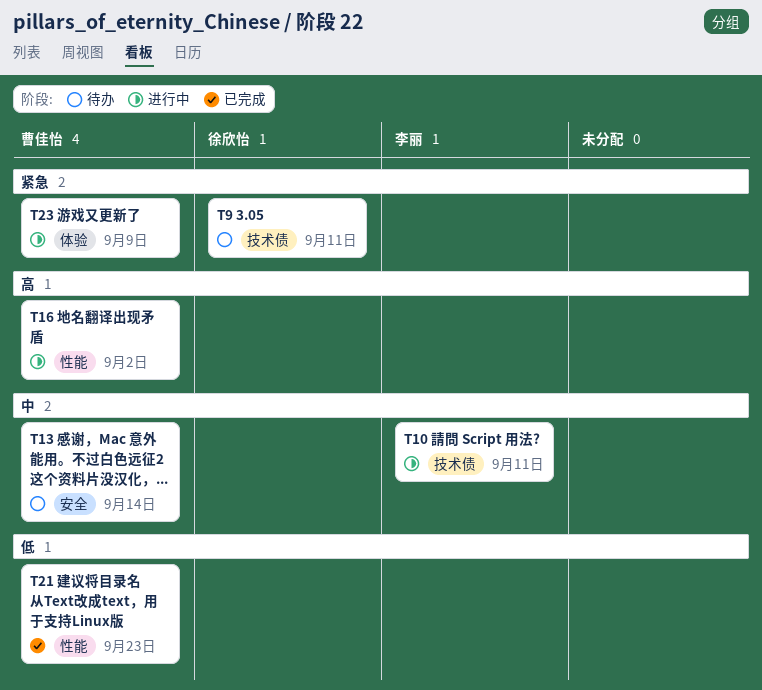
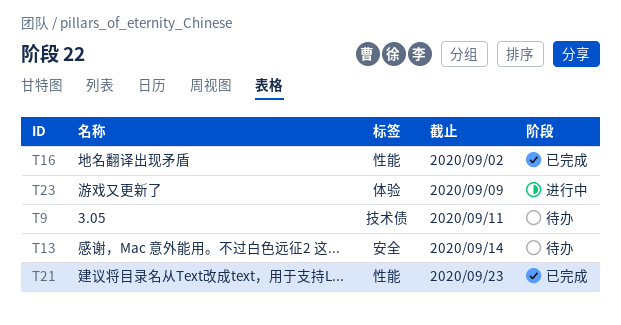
T10: present -> none
T16, status: 进行中 -> 已完成

